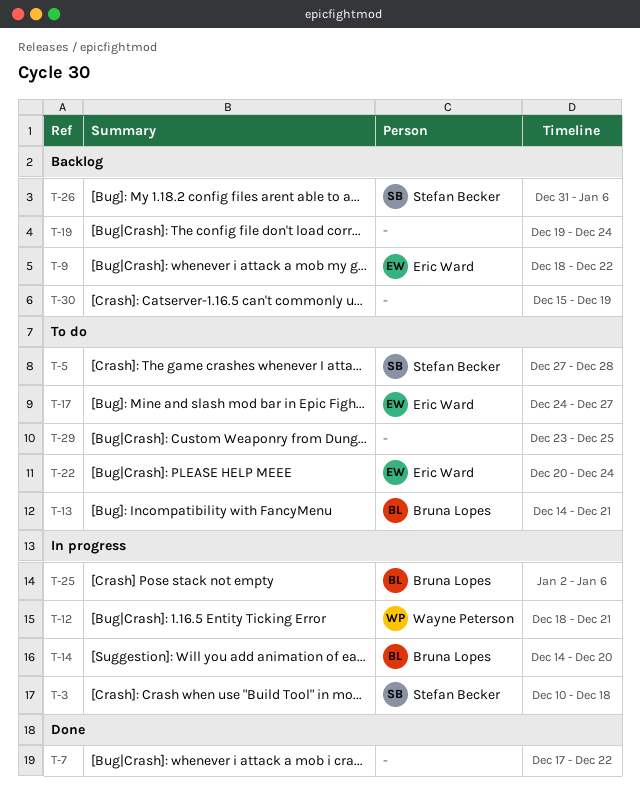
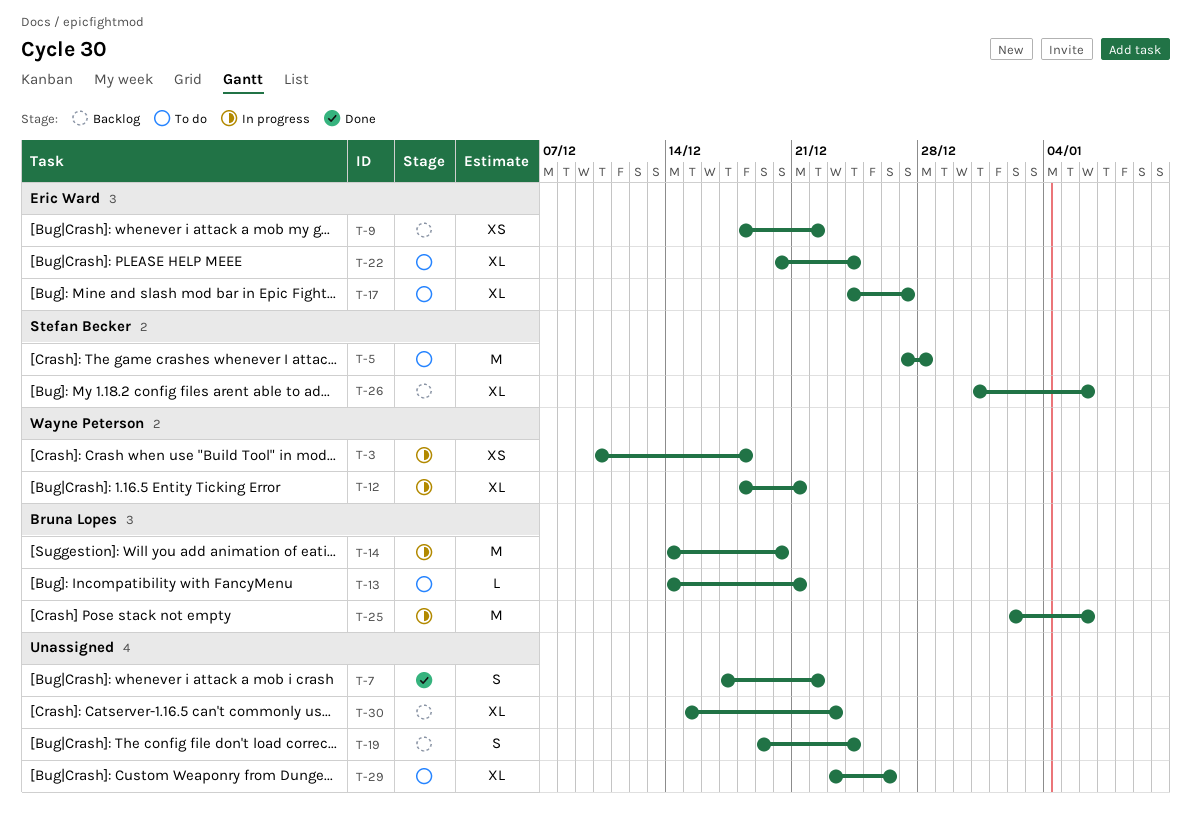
T-3, owner: Stefan Becker -> Wayne Peterson
T-29, due: Dec 25 -> Dec 26
T-30, due: Dec 19 -> Dec 23

